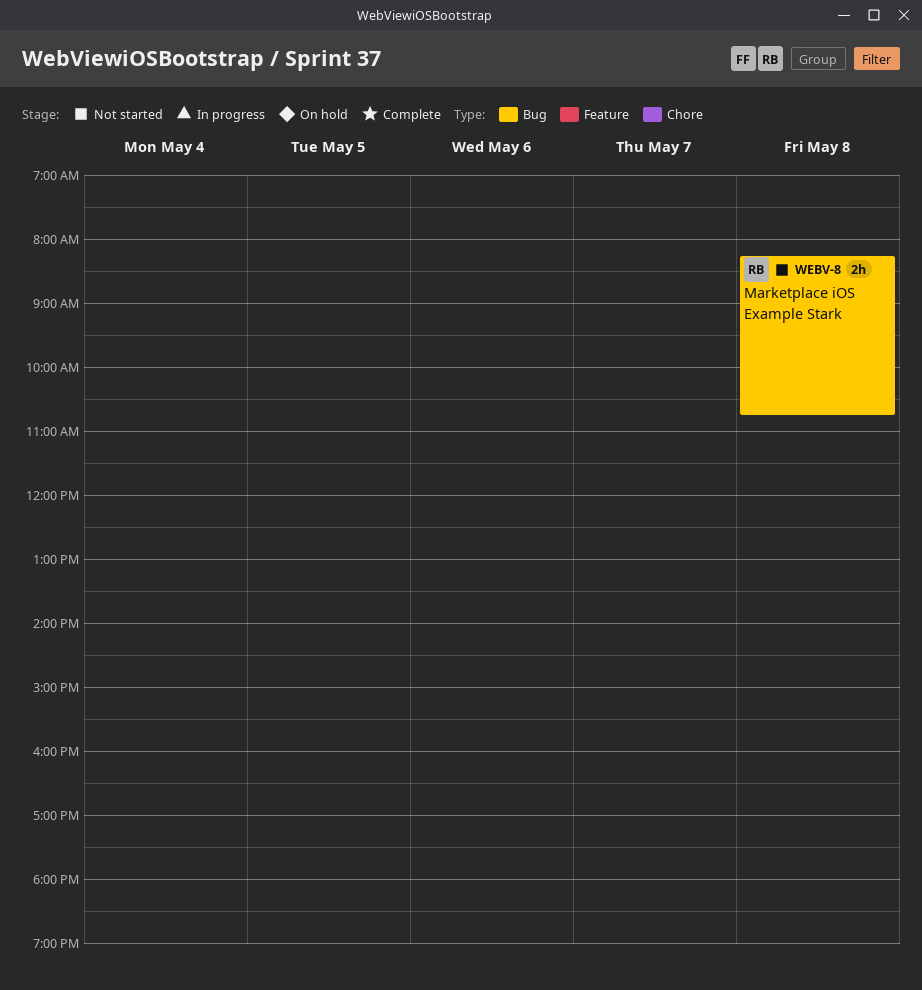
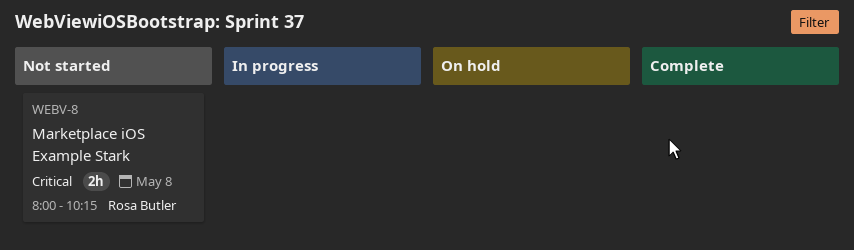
WEBV-8, begins: 08:15 -> 08:00
WEBV-8, ends: 10:45 -> 10:15

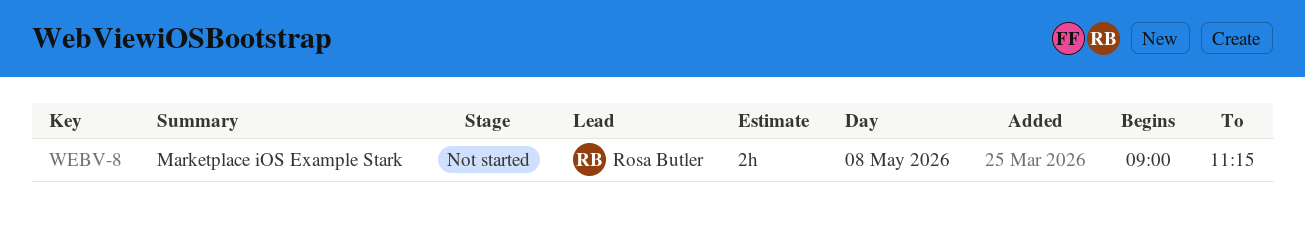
WEBV-8, begins: 08:00 -> 09:00
WEBV-8, ends: 10:15 -> 11:15

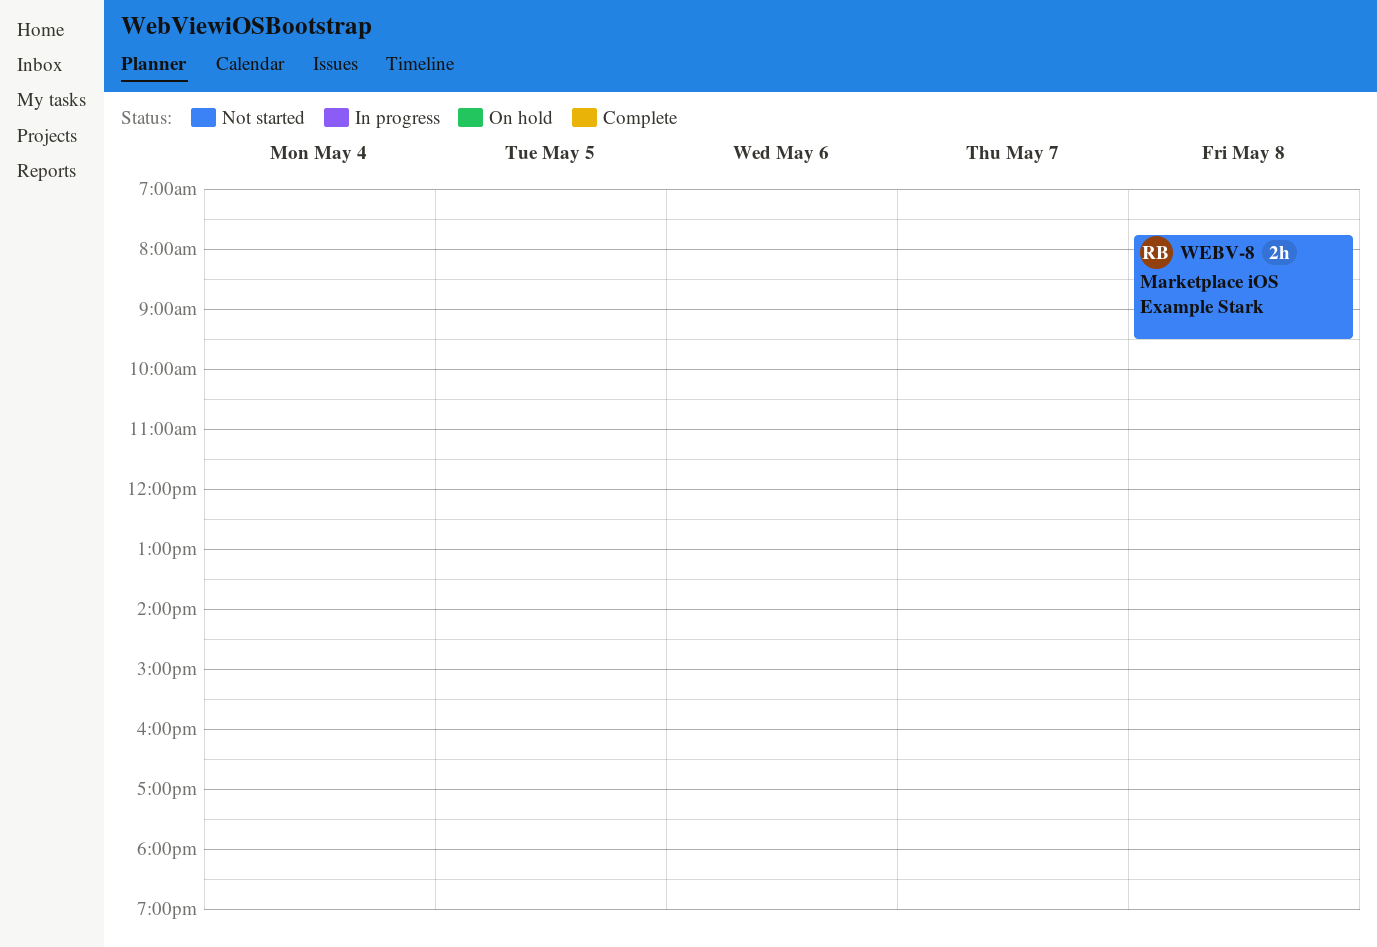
WEBV-8, begins: 09:00 -> 07:45
WEBV-8, ends: 11:15 -> 09:30

